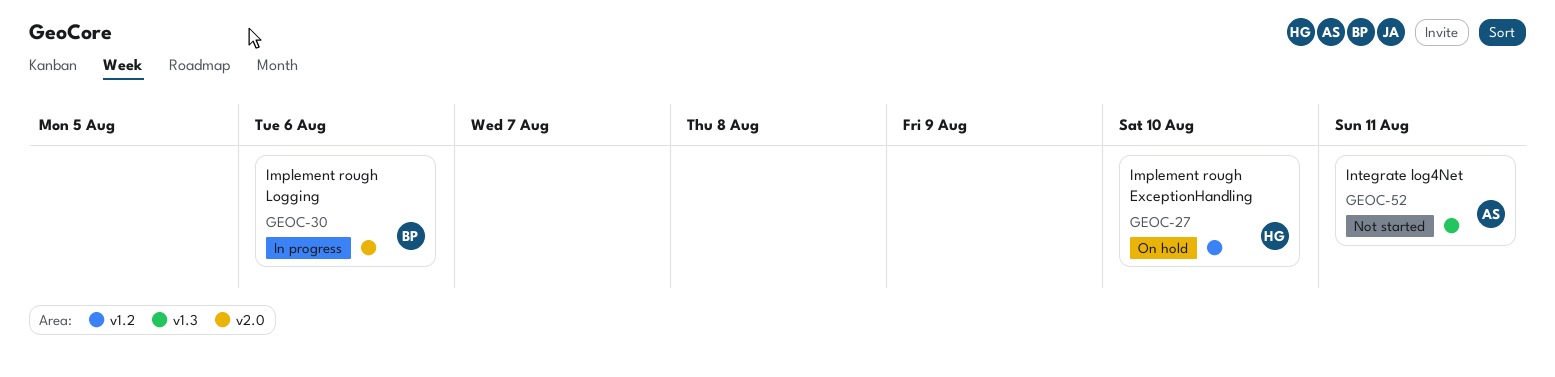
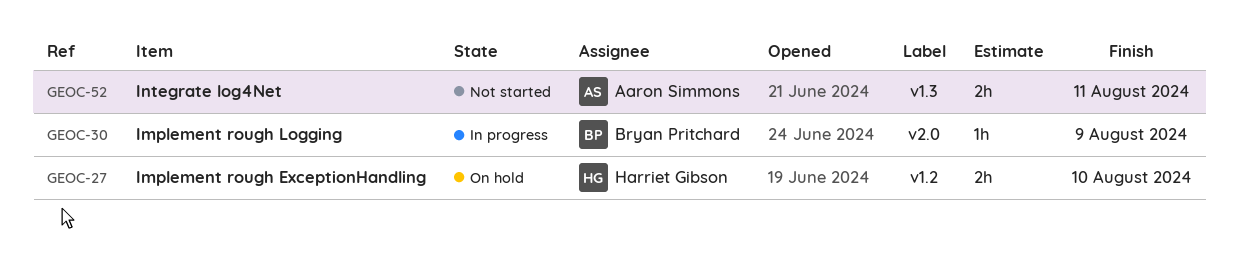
GEOC-30, due: Aug 6 -> Aug 9

